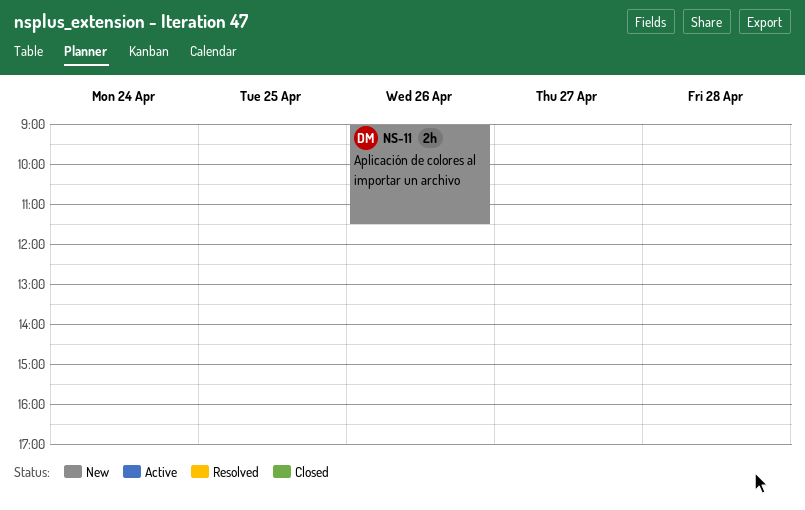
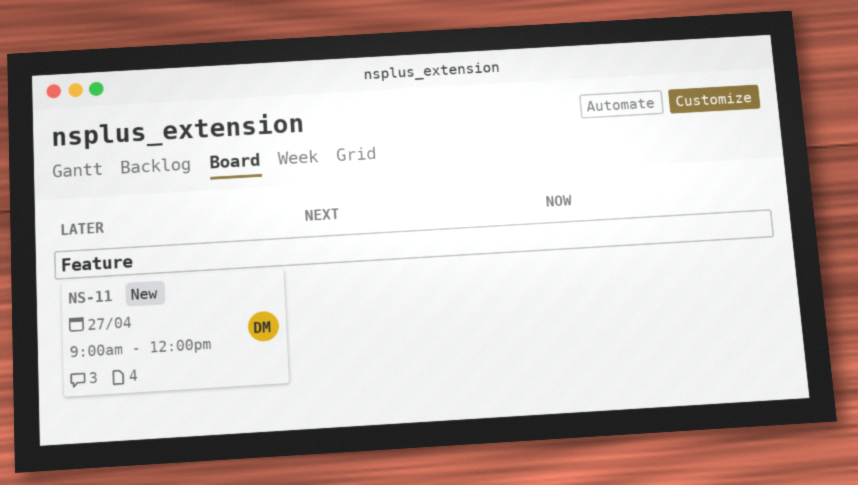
NS-11, day: Apr 26 -> Apr 27
NS-11, ends: 11:30 -> 12:00

